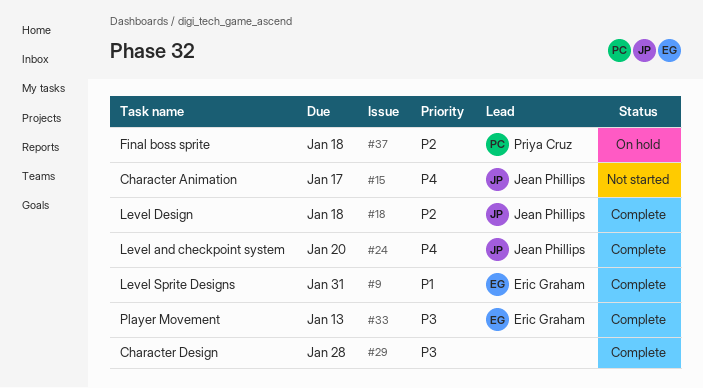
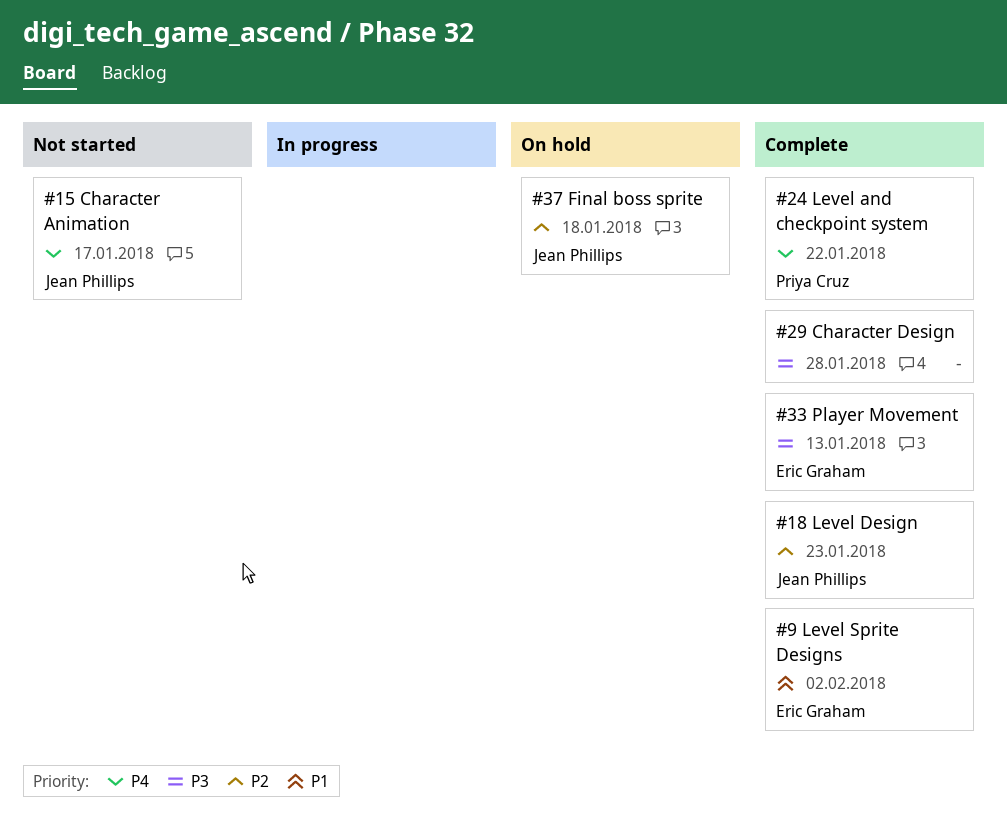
#9, due: Jan 31 -> Feb 2
#18, due: Jan 18 -> Jan 23
#24, owner: Jean Phillips -> Priya Cruz
#24, due: Jan 20 -> Jan 22
#37, owner: Priya Cruz -> Jean Phillips

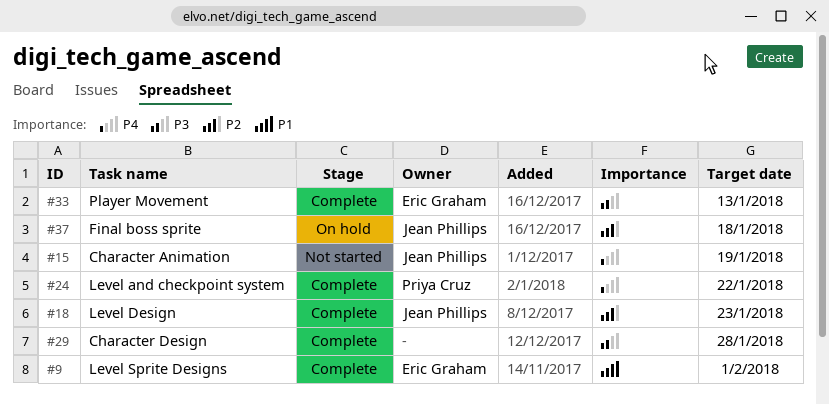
#9, due: Feb 2 -> Feb 1
#15, due: Jan 17 -> Jan 19

